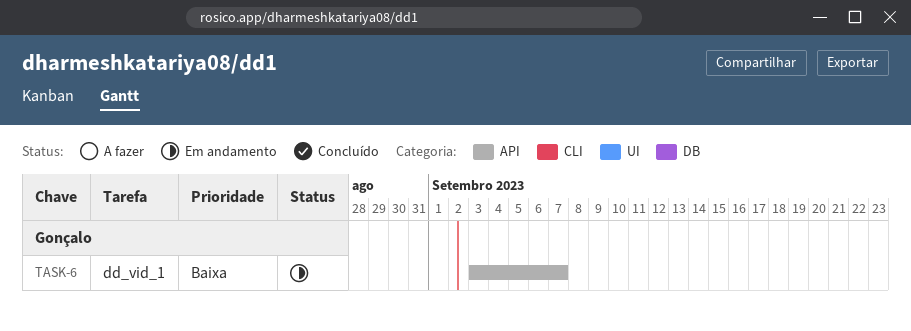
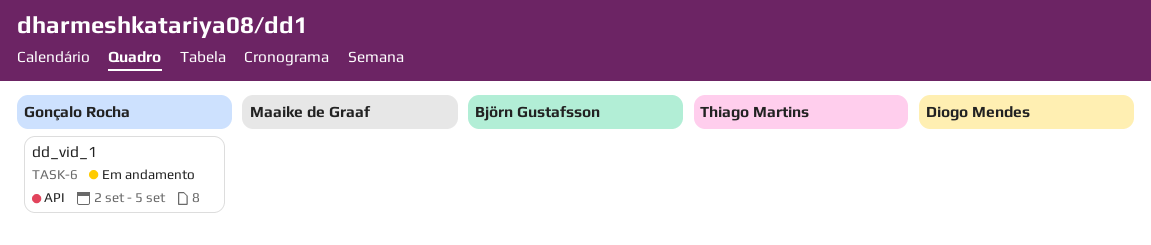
TASK-6, start: Sep 3 -> Sep 2
TASK-6, due: Sep 7 -> Sep 5

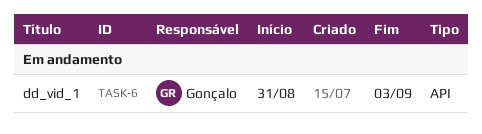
TASK-6, start: Sep 2 -> Aug 31
TASK-6, due: Sep 5 -> Sep 3

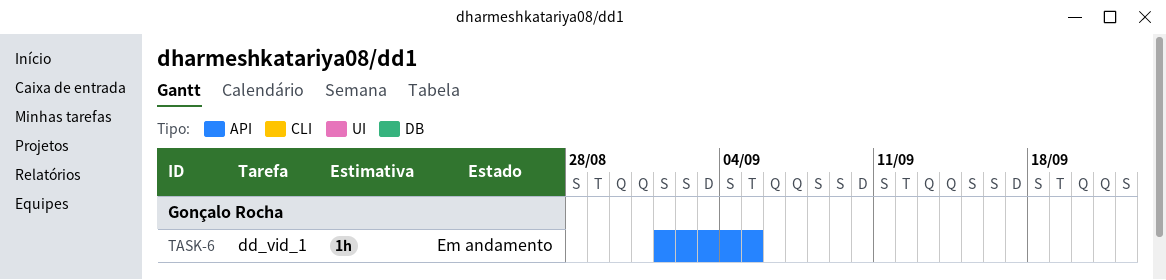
TASK-6, start: Aug 31 -> Sep 1
TASK-6, due: Sep 3 -> Sep 5

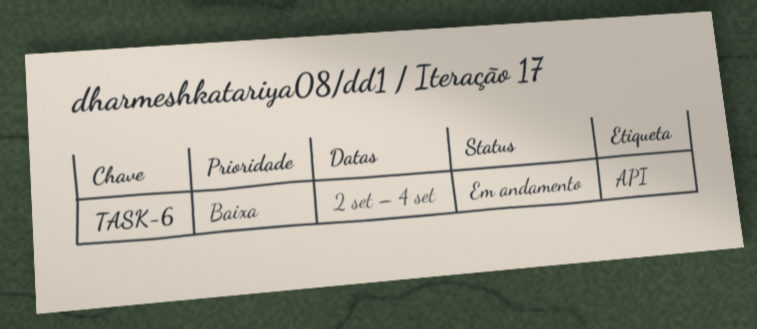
TASK-6, start: Sep 1 -> Sep 2
TASK-6, due: Sep 5 -> Sep 4

